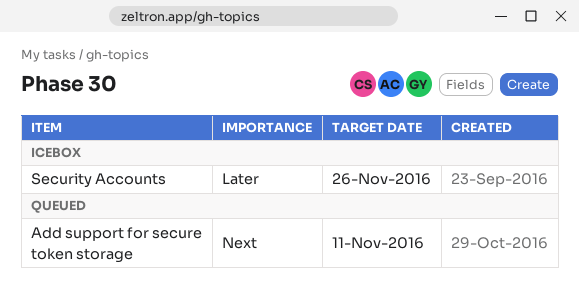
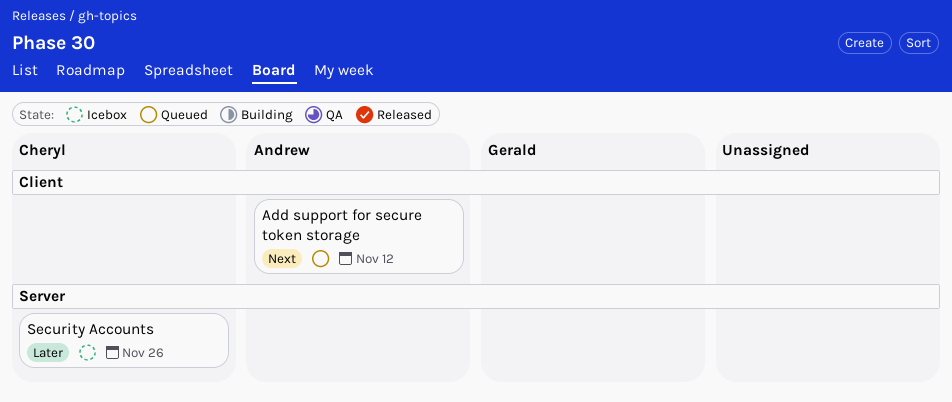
Add support for secure token storage, due: Nov 11 -> Nov 12

